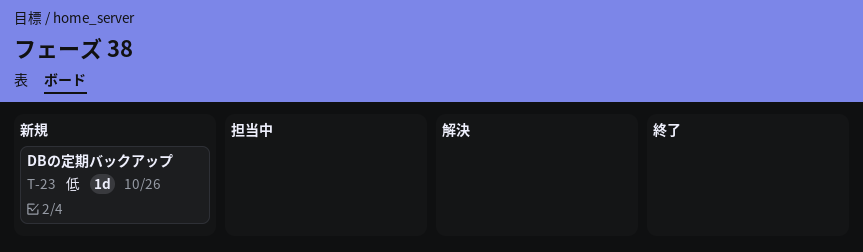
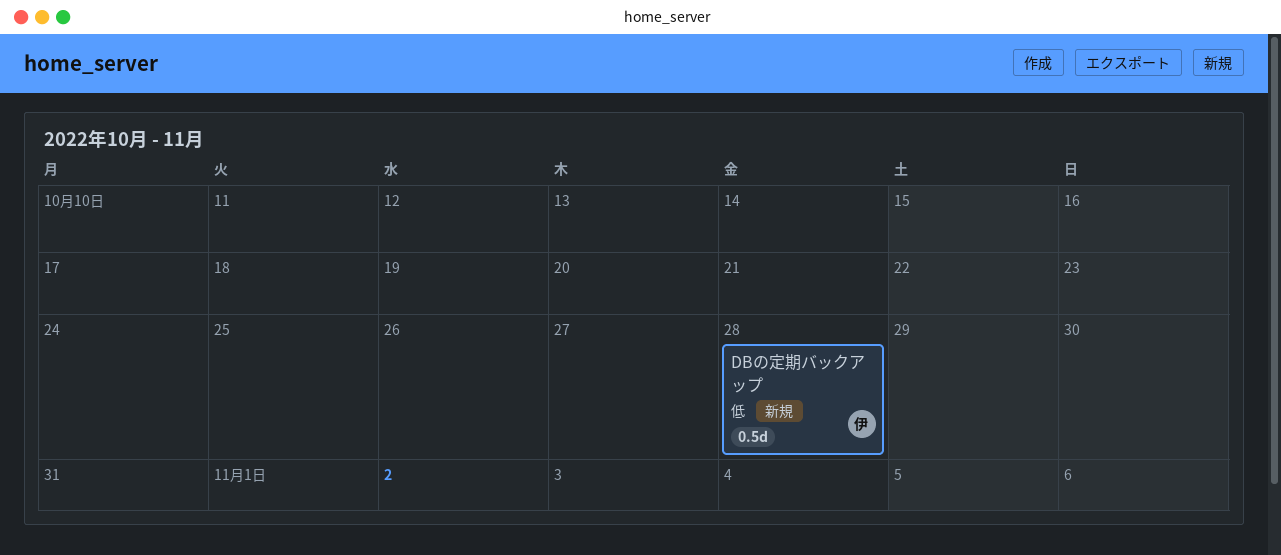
DBの定期バックアップ, estimate: 1d -> 0.5d
DBの定期バックアップ, due: Oct 26 -> Oct 28

